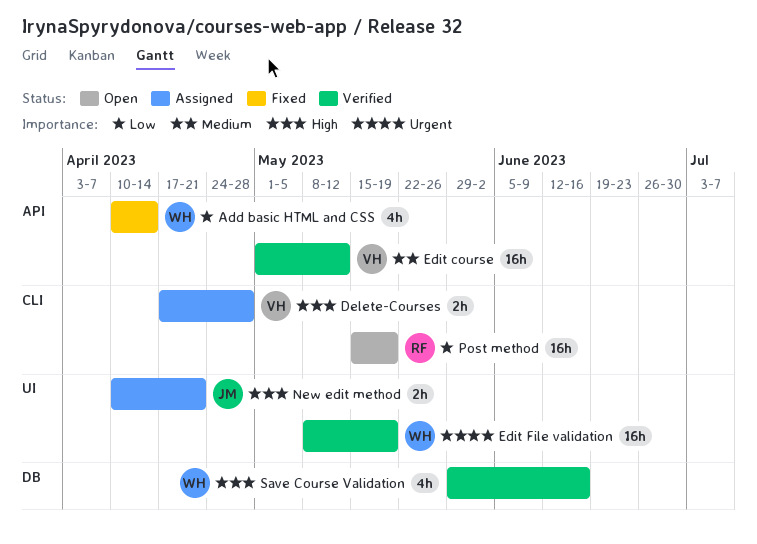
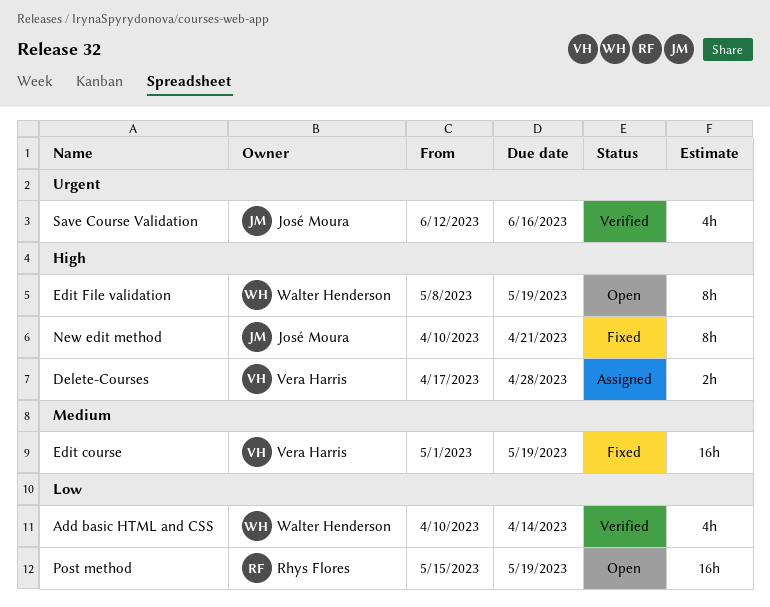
Add basic HTML and CSS, status: Fixed -> Verified
Edit course, status: Verified -> Fixed
Edit course, due: May 12 -> May 19
Edit File validation, status: Verified -> Open
Edit File validation, priority: Urgent -> High
Edit File validation, estimate: 16h -> 8h
New edit method, status: Assigned -> Fixed
New edit method, estimate: 2h -> 8h
Save Course Validation, owner: Walter Henderson -> José Moura
Save Course Validation, priority: High -> Urgent
Save Course Validation, start: May 29 -> Jun 12

